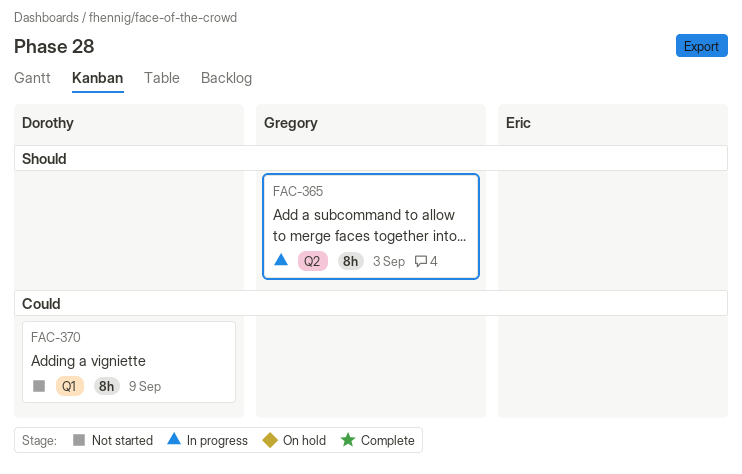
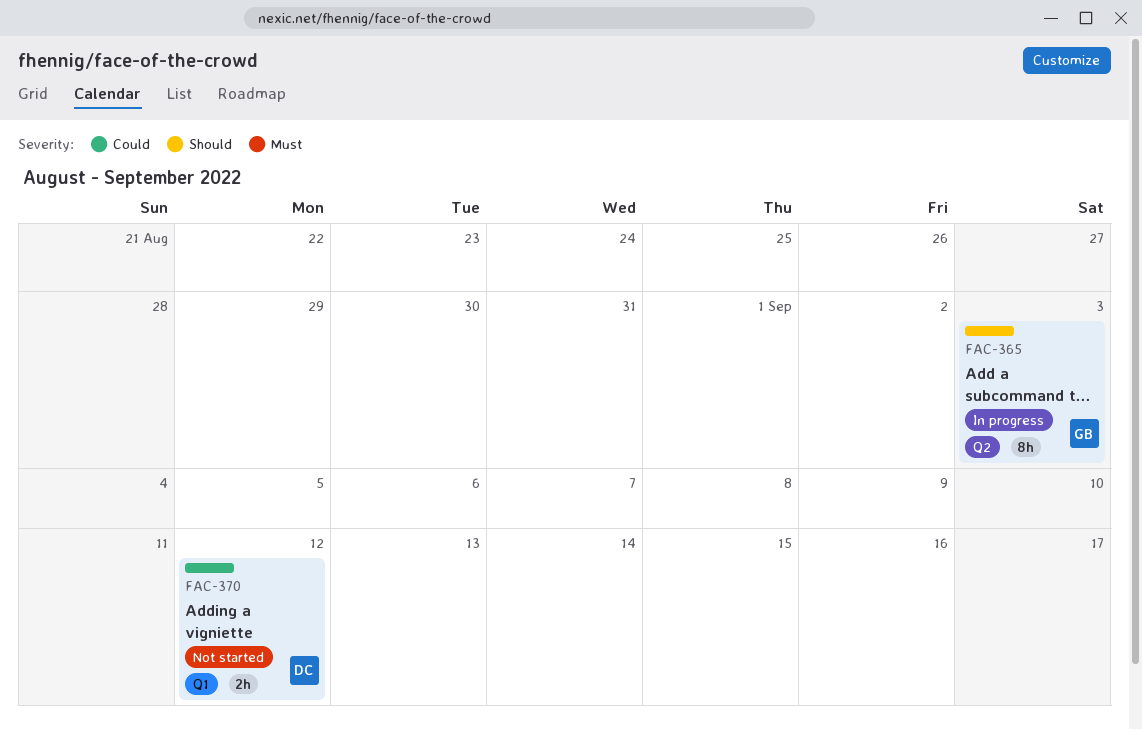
FAC-370, estimate: 8h -> 2h
FAC-370, due: Sep 9 -> Sep 12

